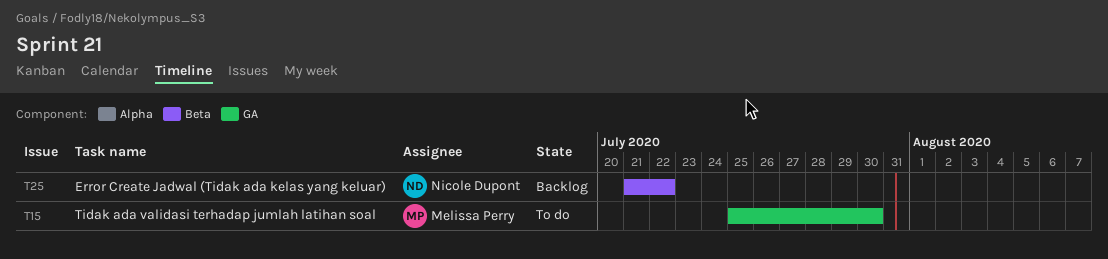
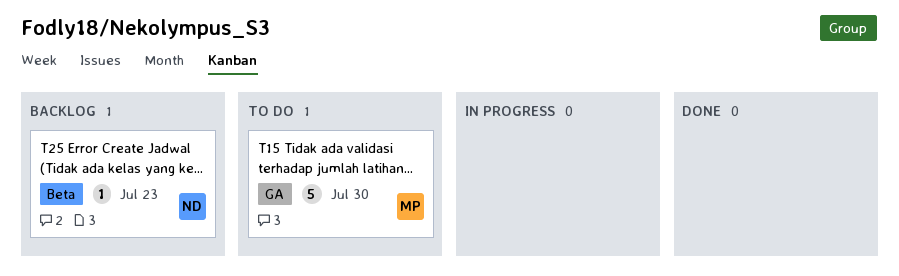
T25, due: Jul 22 -> Jul 23

